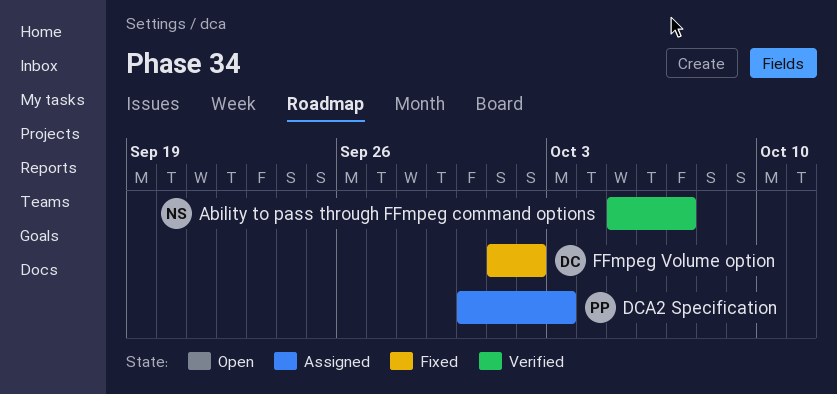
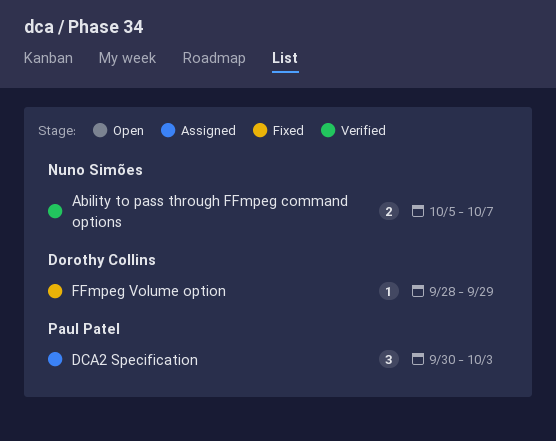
FFmpeg Volume option, start: Oct 1 -> Sep 28
FFmpeg Volume option, due: Oct 2 -> Sep 29

